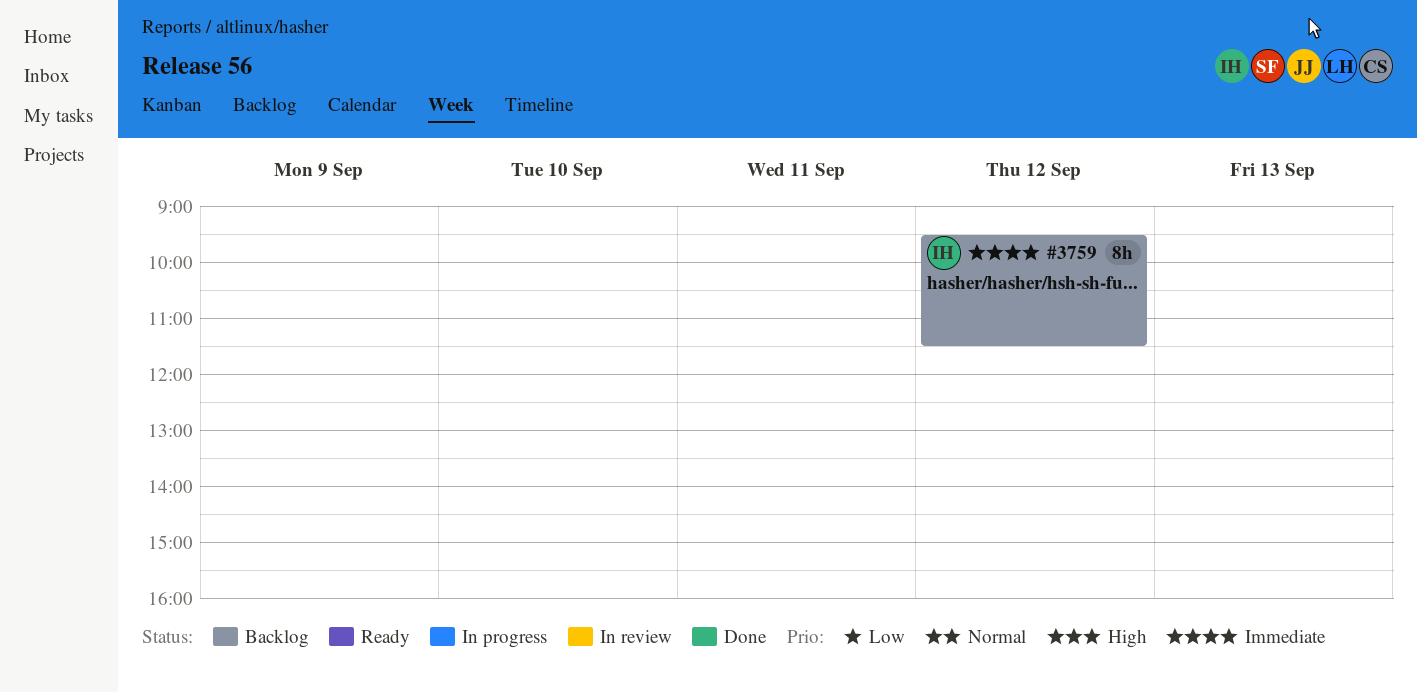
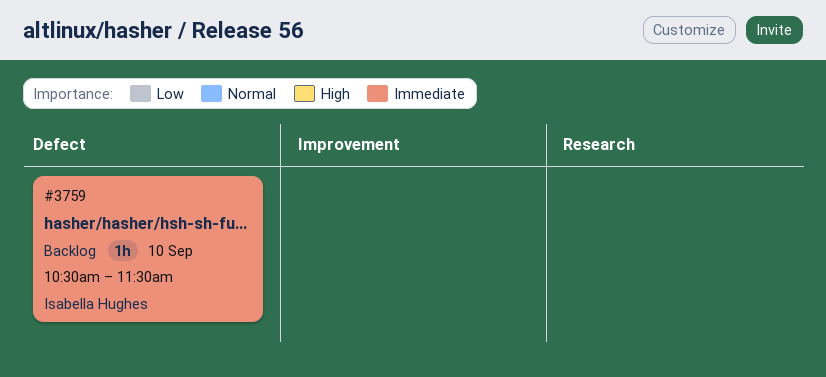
#3759, estimate: 8h -> 1h
#3759, day: Sep 12 -> Sep 10
#3759, begins: 09:30 -> 10:30

